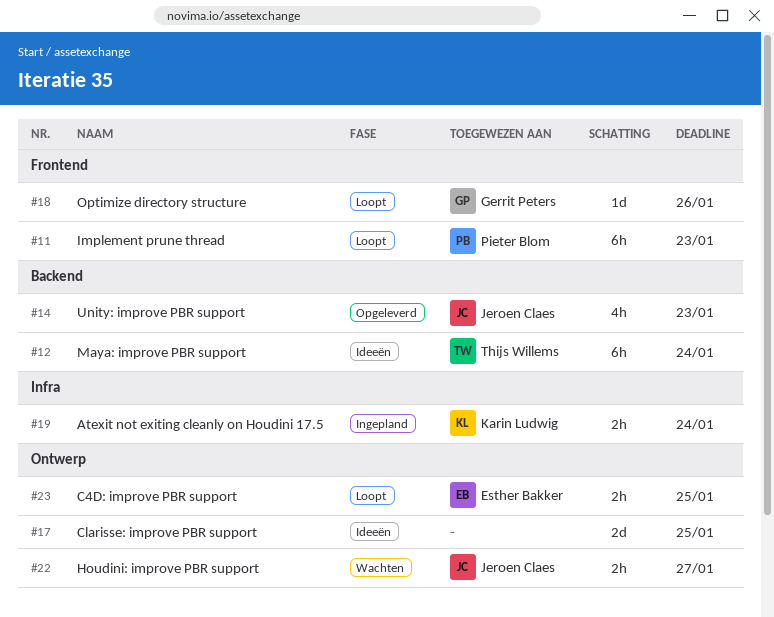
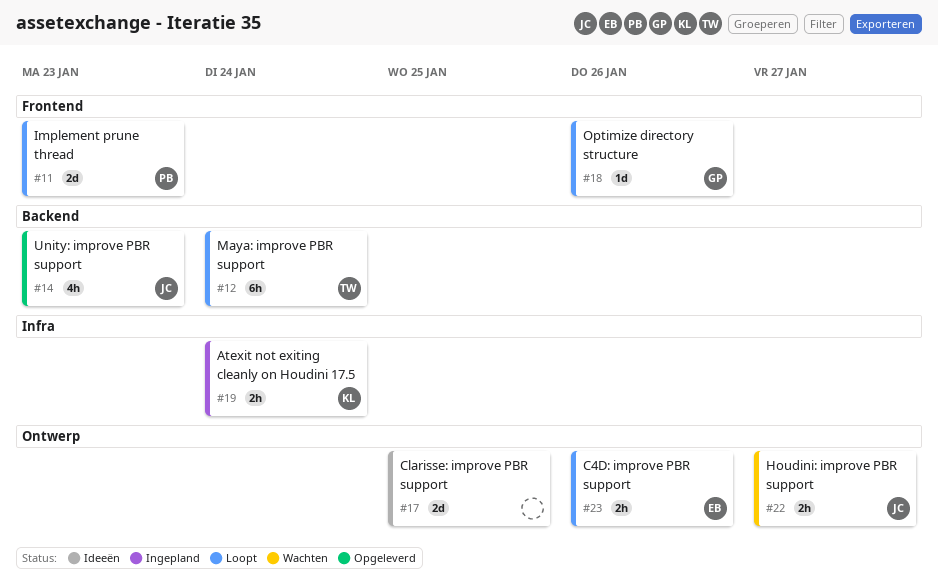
#11, estimate: 6h -> 2d
#12, status: Ideeën -> Loopt
#23, due: Jan 25 -> Jan 26

